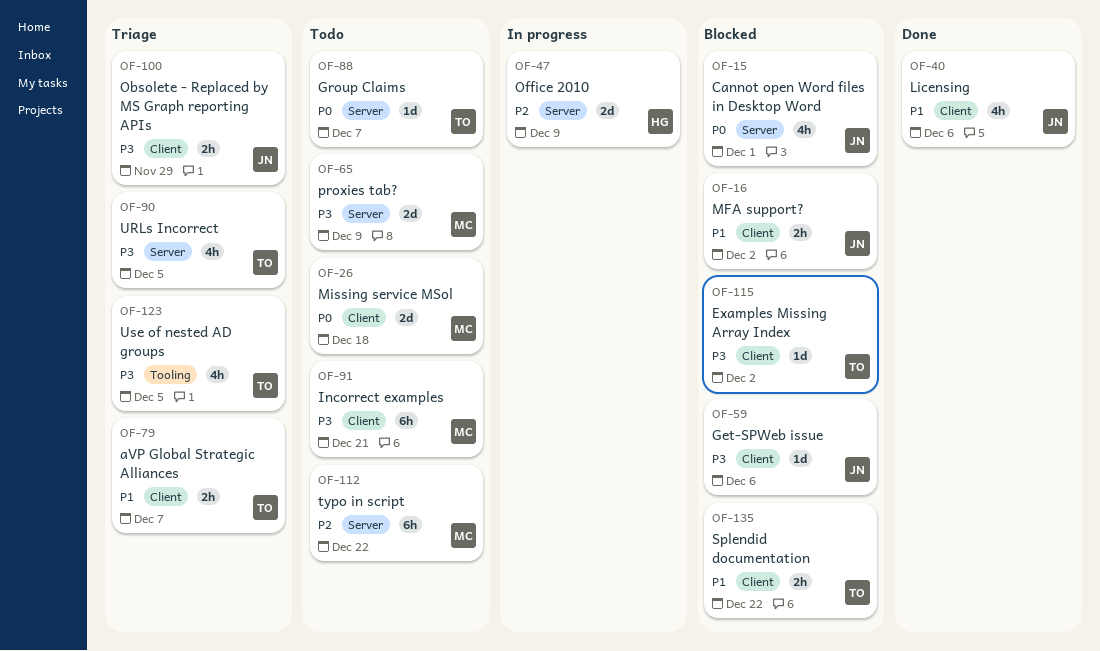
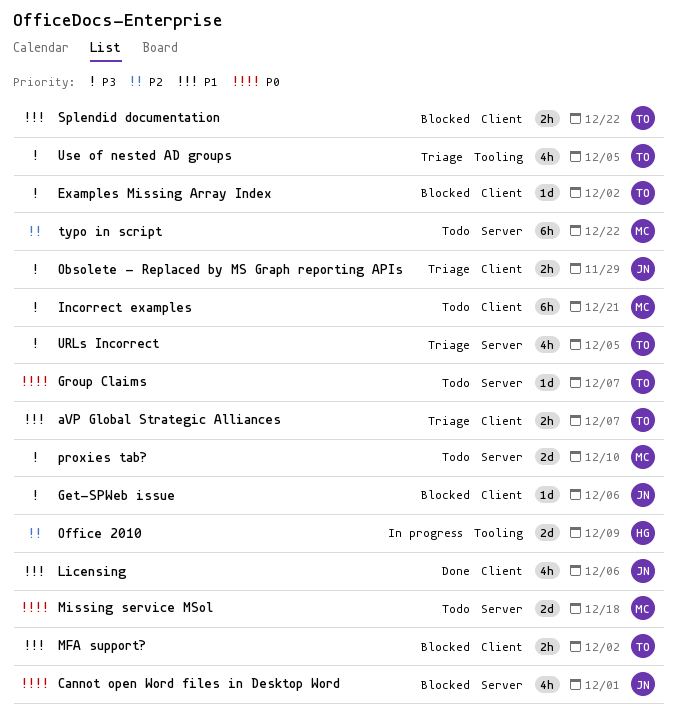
MFA support?, owner: JN -> TO
Missing service MSol, label: Client -> Server
Office 2010, label: Server -> Tooling
proxies tab?, due: Dec 9 -> Dec 10

